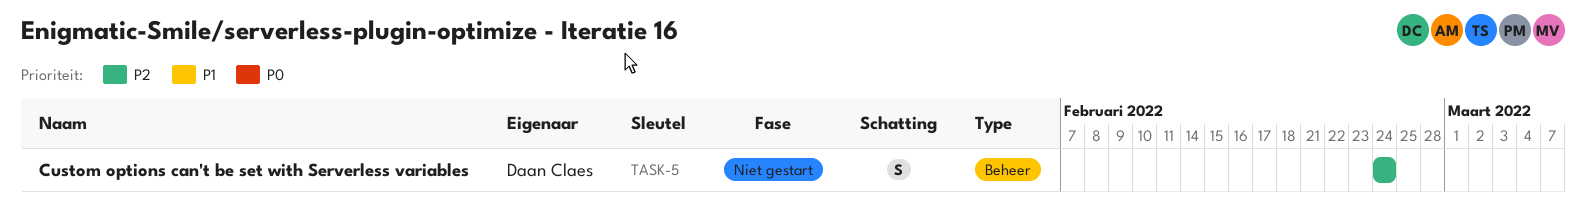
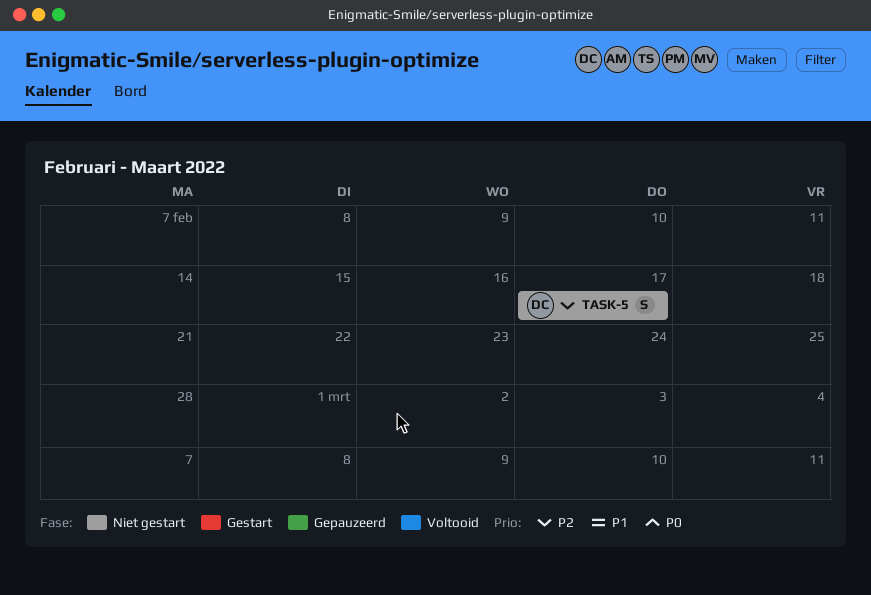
TASK-5, start: Feb 24 -> Feb 17
TASK-5, due: Feb 24 -> Feb 17

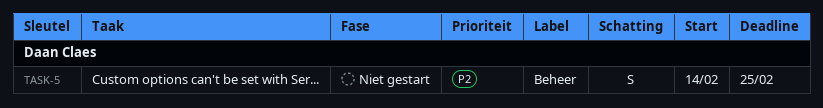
TASK-5, start: Feb 17 -> Feb 14
TASK-5, due: Feb 17 -> Feb 25

